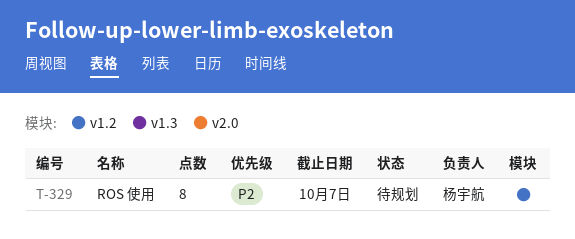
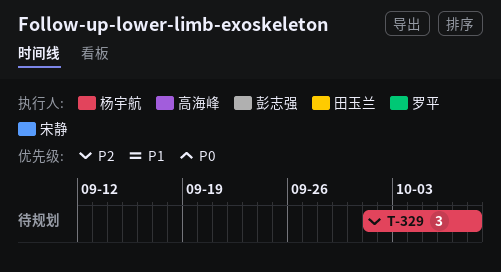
T-329, estimate: 8 -> 3
T-329, due: Oct 7 -> Oct 8

